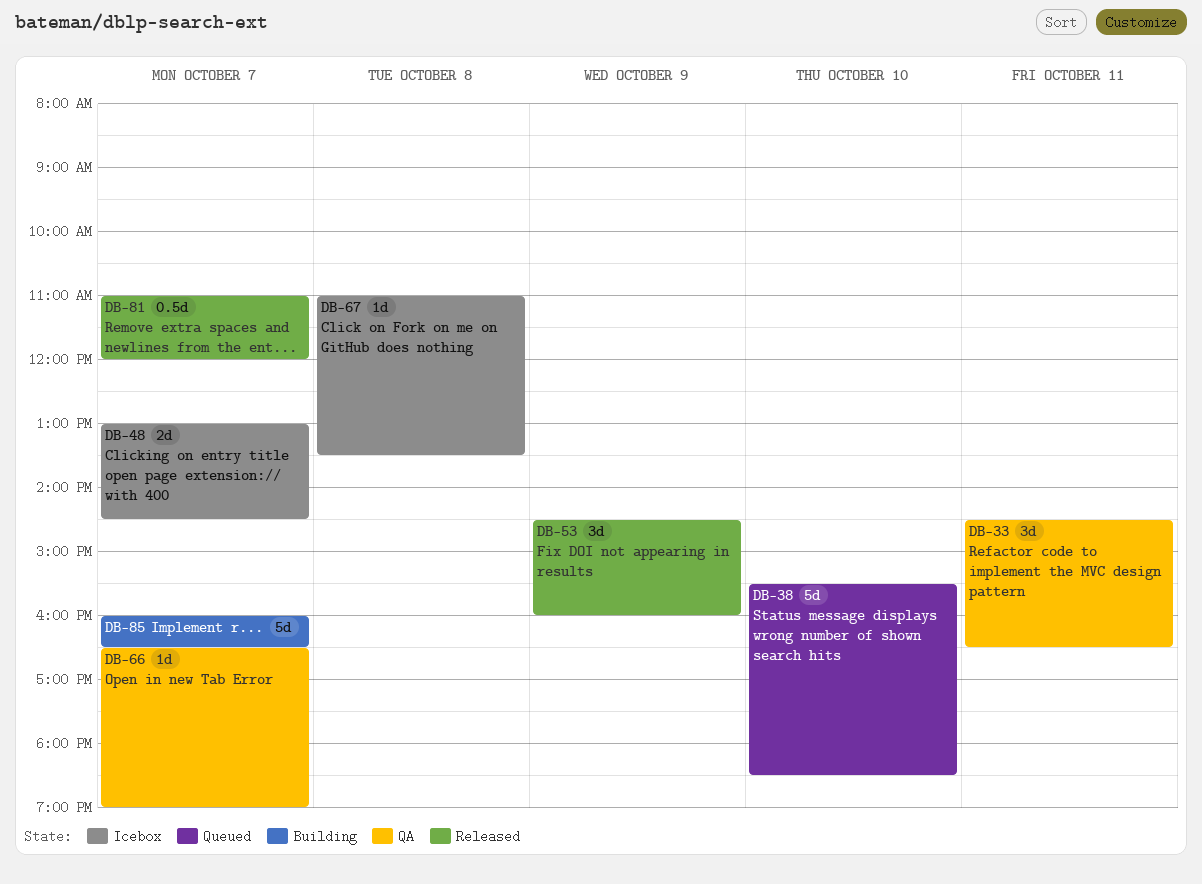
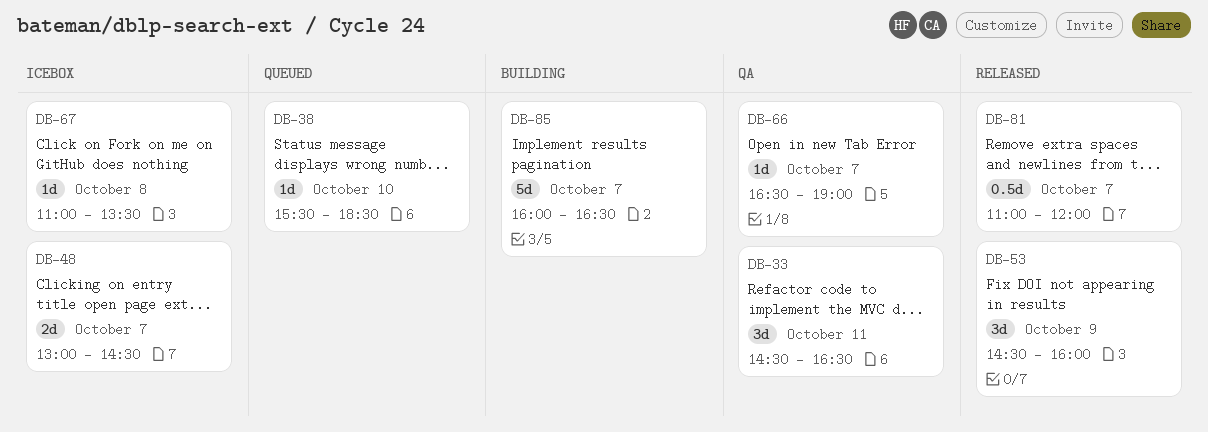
DB-38, estimate: 5d -> 1d

